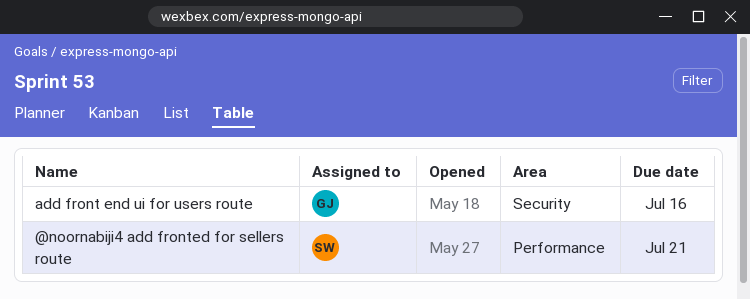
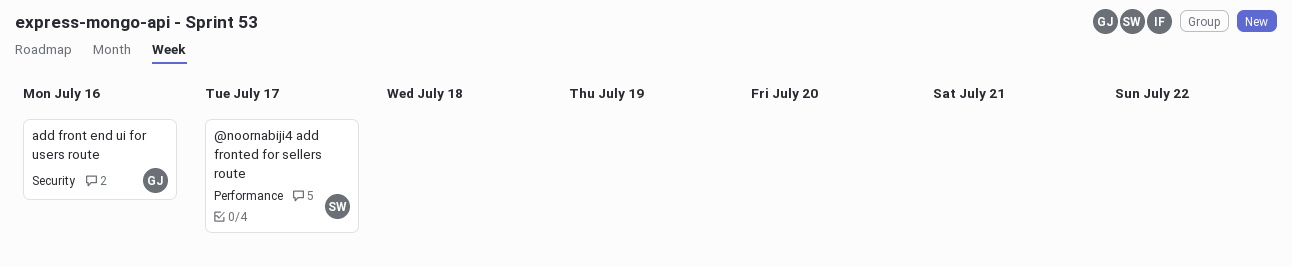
@noornabiji4 add fronted for sellers route, due: Jul 21 -> Jul 17

